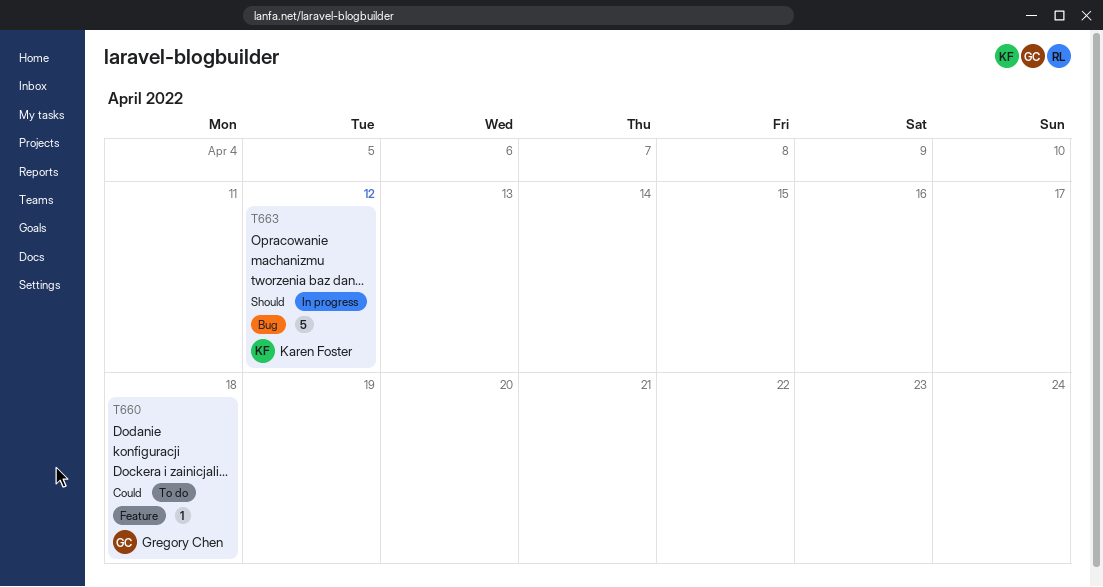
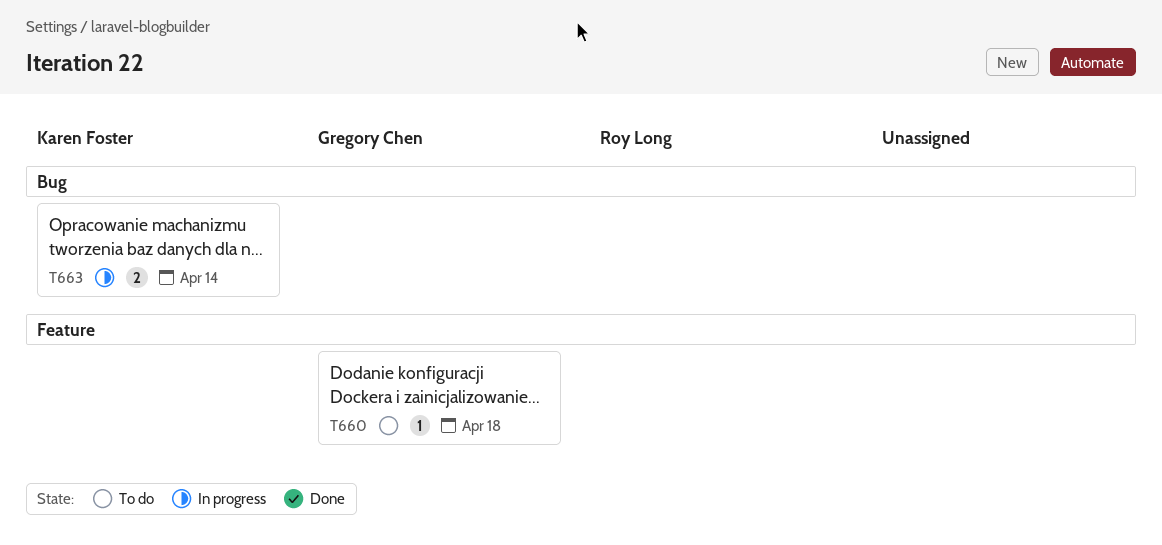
T663, estimate: 5 -> 2
T663, due: Apr 12 -> Apr 14

